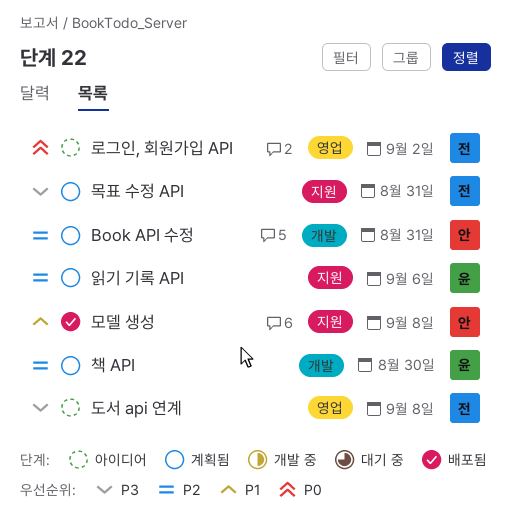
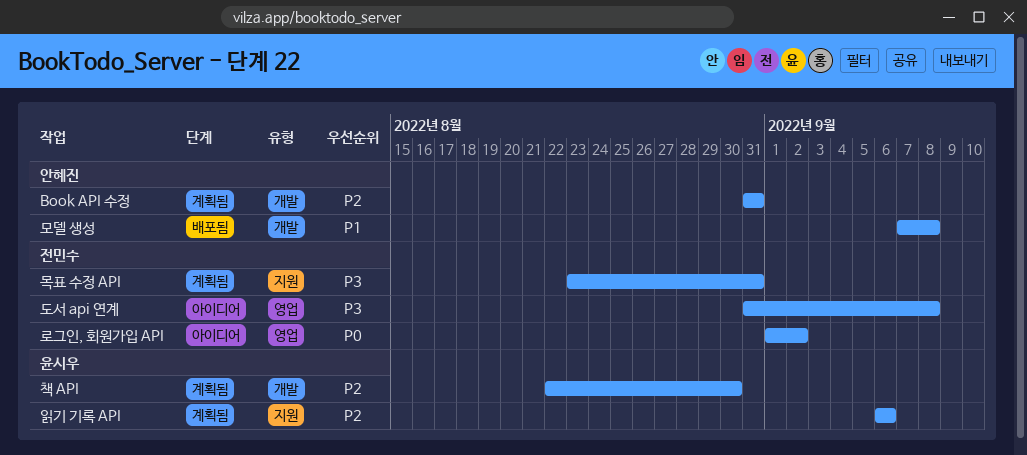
모델 생성, label: 지원 -> 개발

